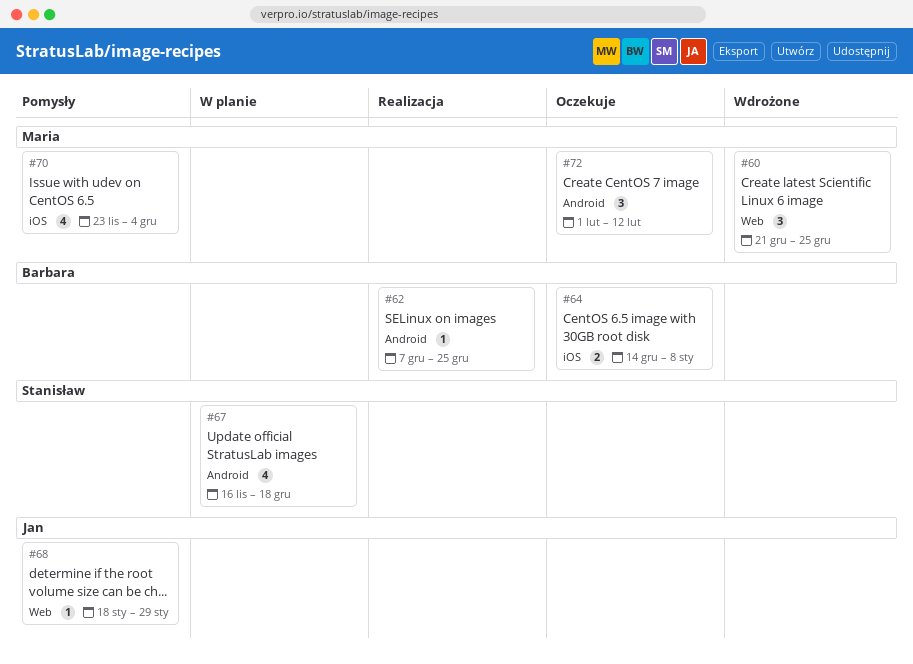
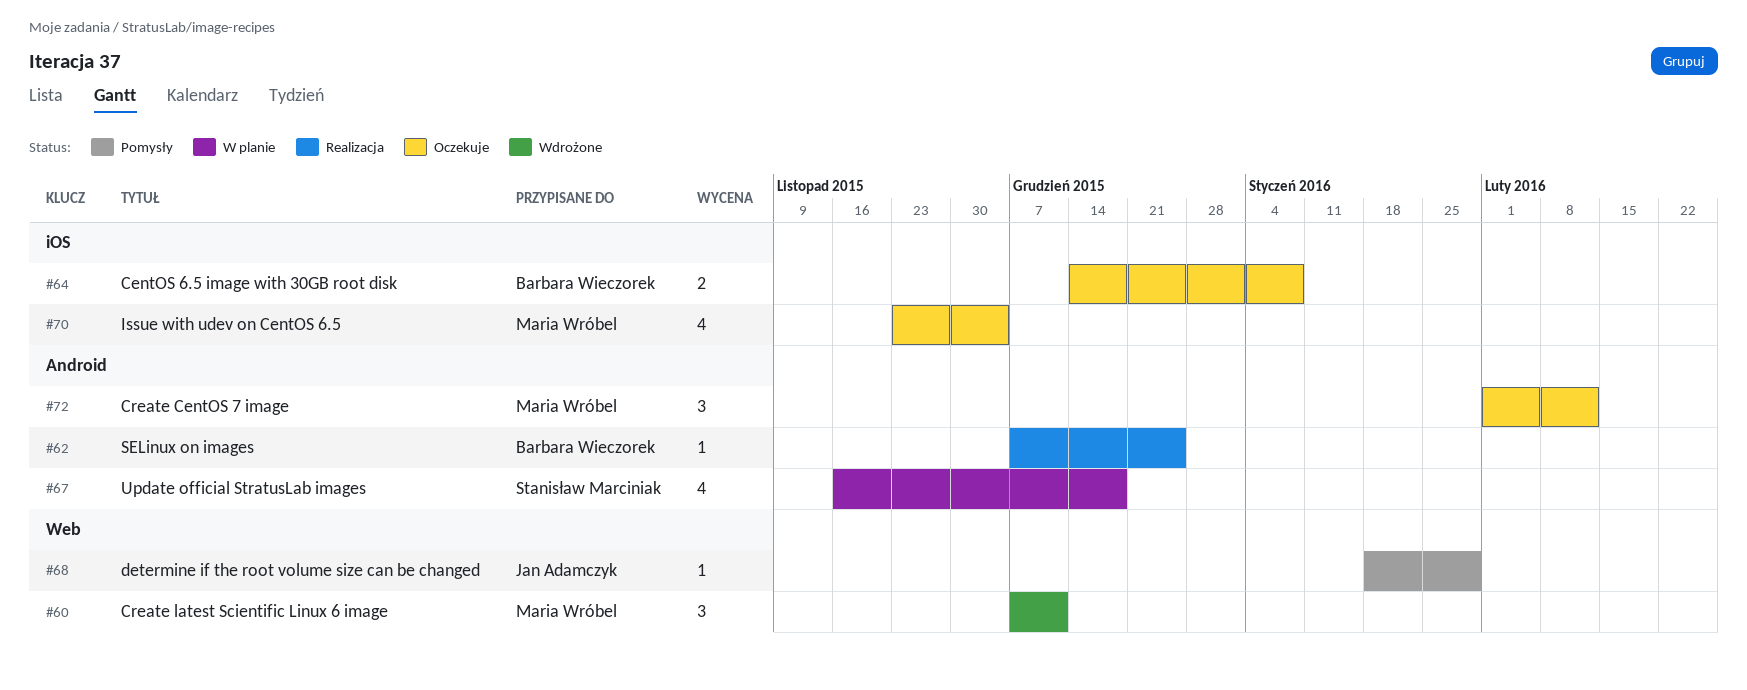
#60, start: Dec 21 -> Dec 7
#60, due: Dec 25 -> Dec 11
#70, status: Pomysły -> Oczekuje

